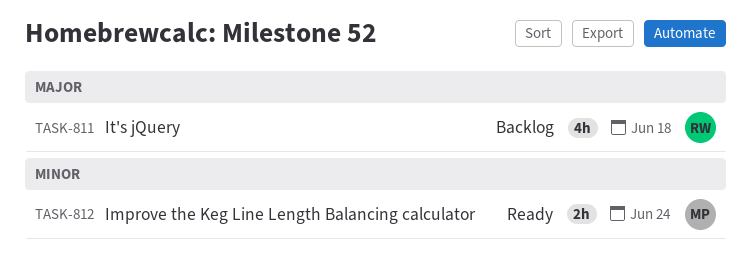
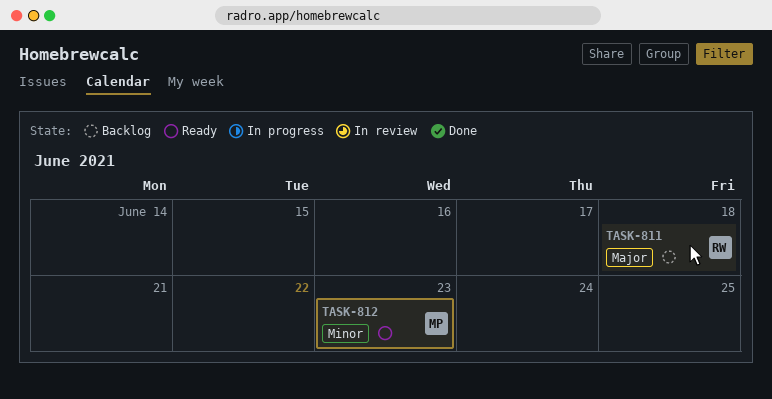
TASK-812, due: Jun 24 -> Jun 23

